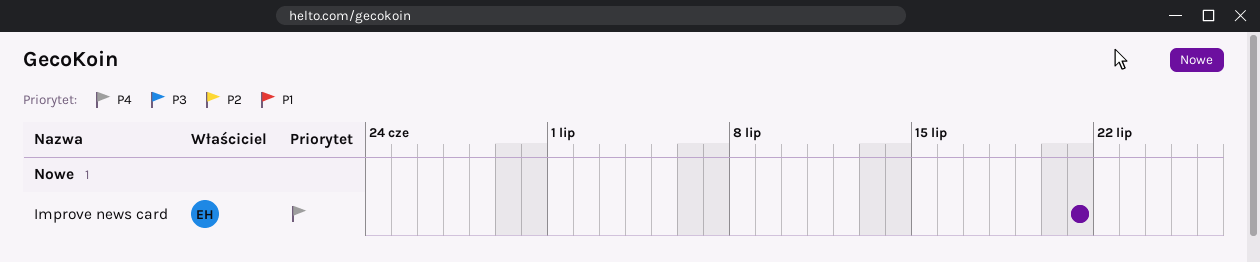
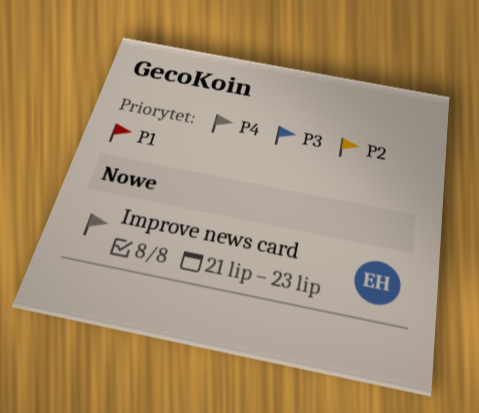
Improve news card, due: Jul 21 -> Jul 23

